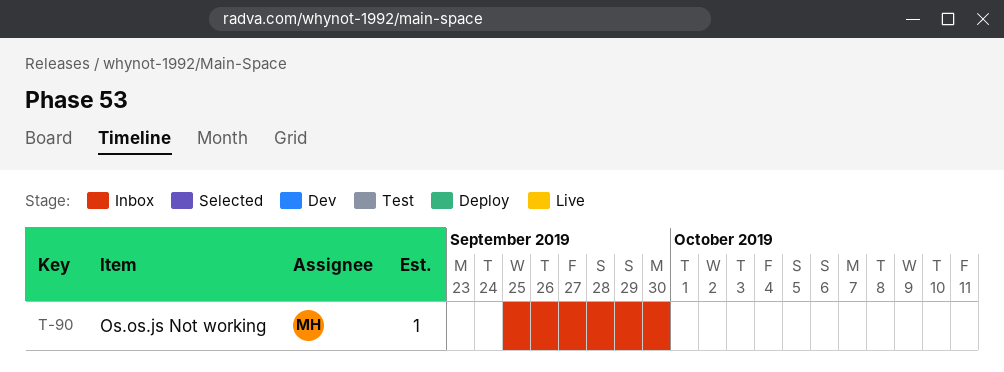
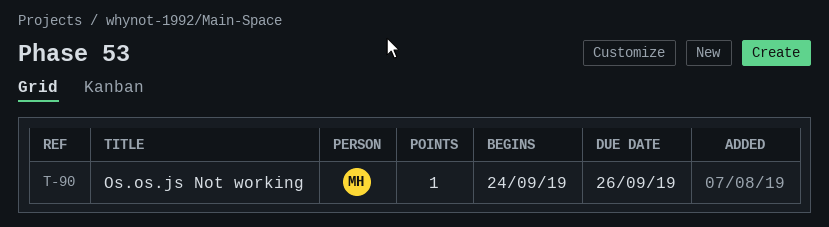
T-90, start: Sep 25 -> Sep 24
T-90, due: Sep 30 -> Sep 26

